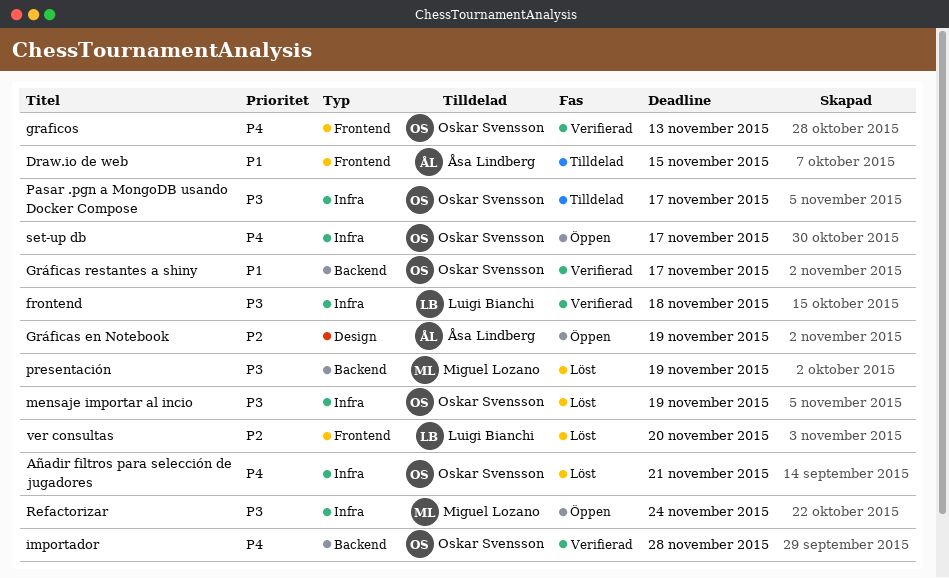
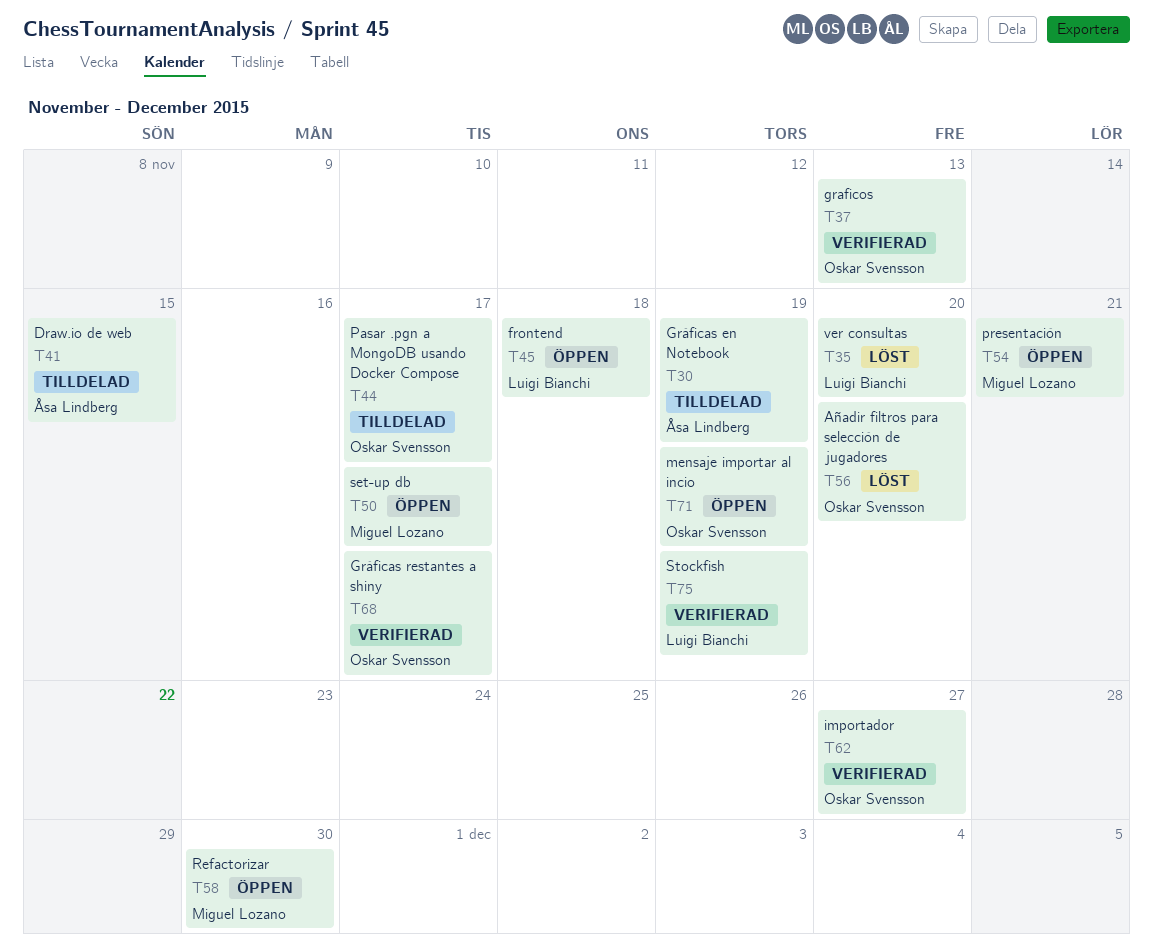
Añadir filtros para selección de jugadores, due: Nov 21 -> Nov 20
frontend, status: Verifierad -> Öppen
Gráficas en Notebook, status: Öppen -> Tilldelad
importador, due: Nov 28 -> Nov 27
mensaje importar al incio, status: Löst -> Öppen
presentación, status: Löst -> Öppen
presentación, due: Nov 19 -> Nov 21
Refactorizar, due: Nov 24 -> Nov 30
set-up db, owner: Oskar Svensson -> Miguel Lozano
Stockfish: none -> present

